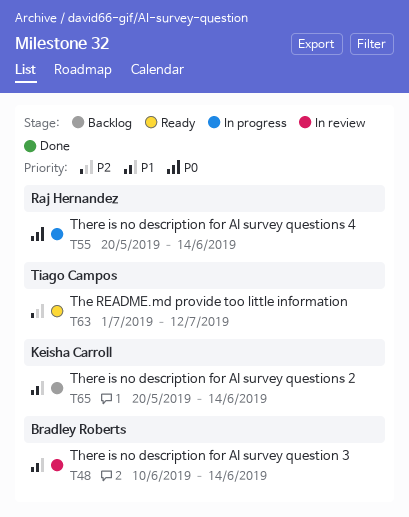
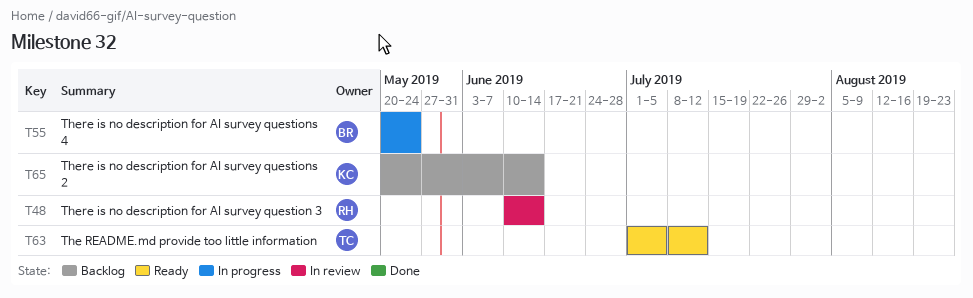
T48, owner: Bradley Roberts -> Raj Hernandez
T55, owner: Raj Hernandez -> Bradley Roberts
T55, due: Jun 14 -> May 24

